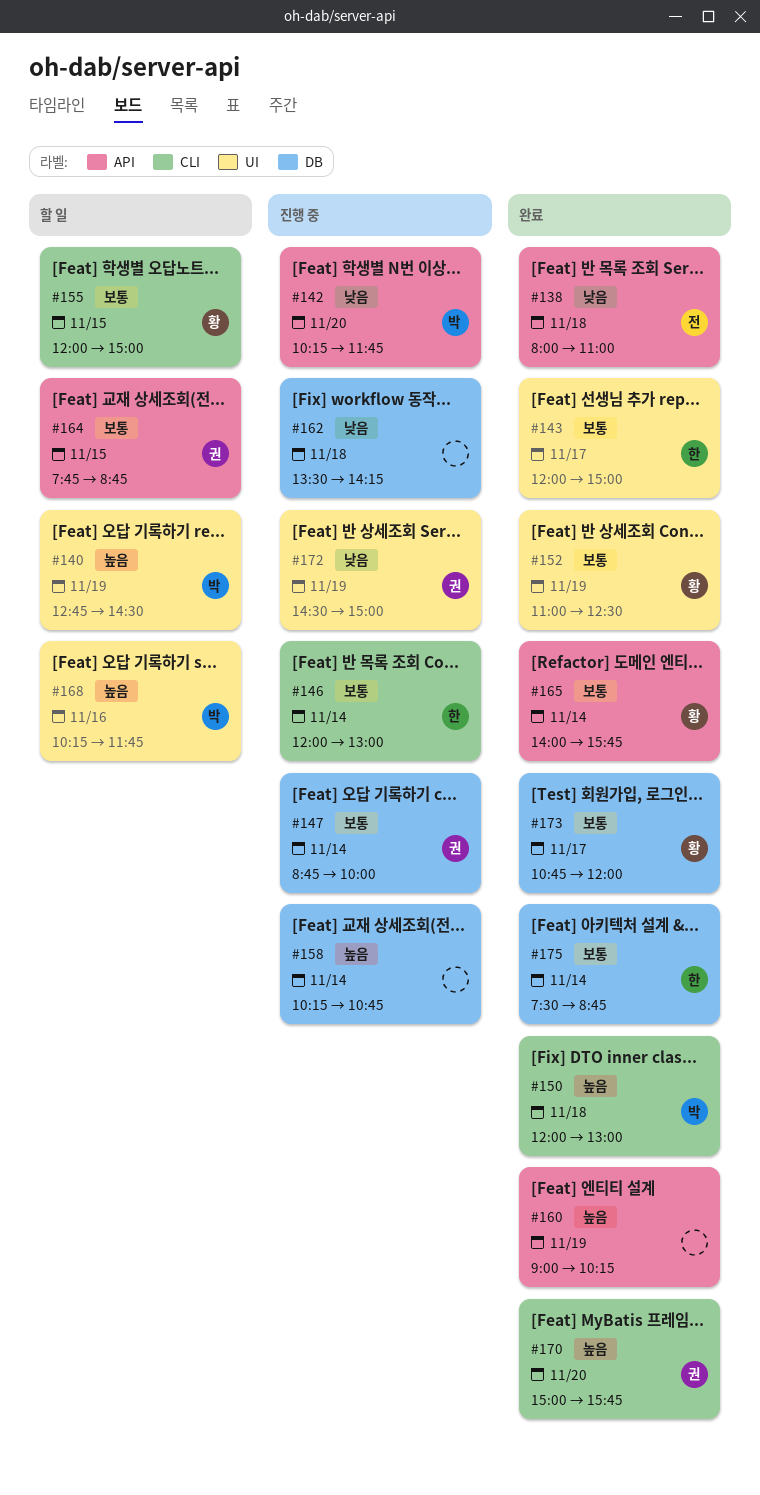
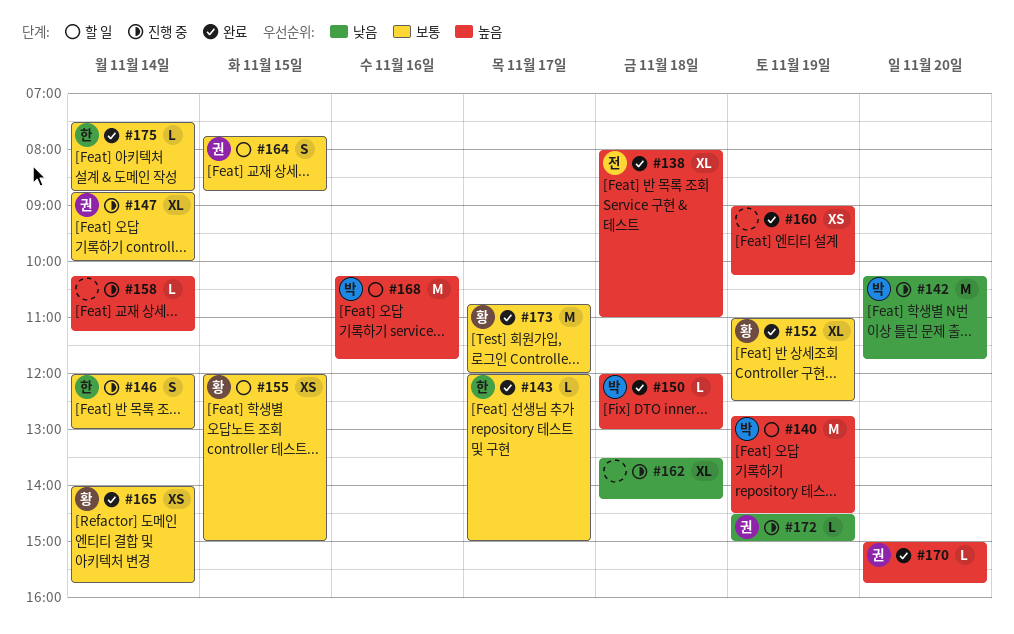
#138, priority: 낮음 -> 높음
#158, ends: 10:45 -> 11:15

